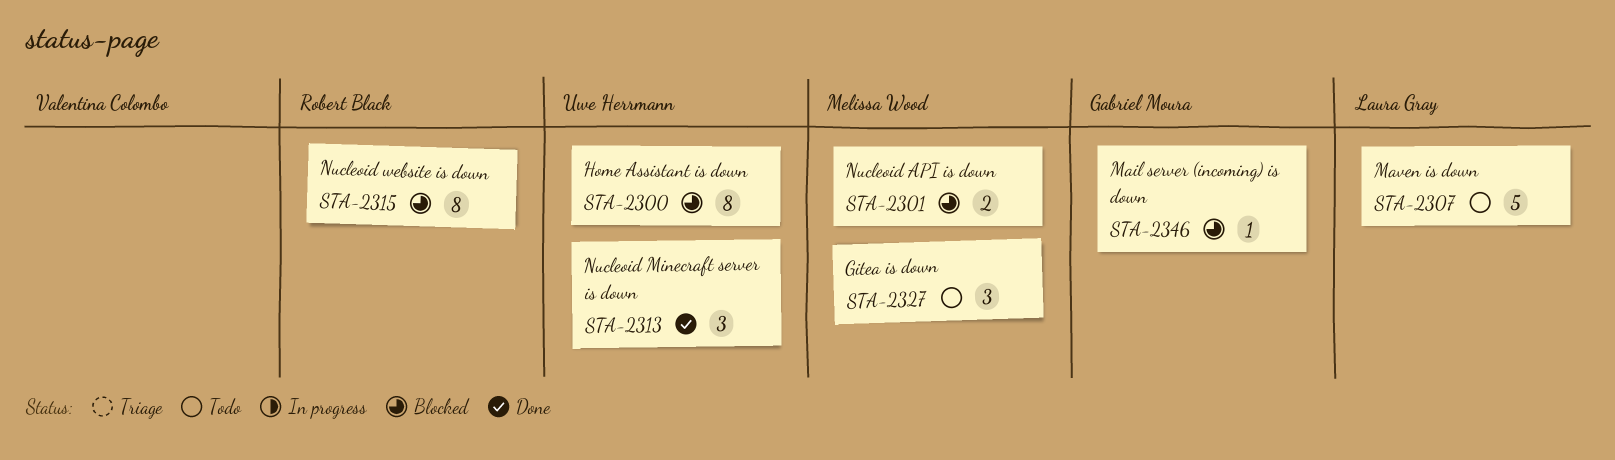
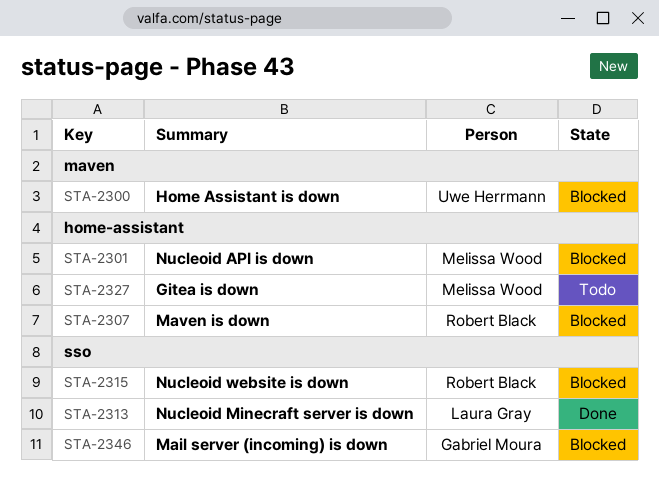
STA-2307, status: Todo -> Blocked
STA-2307, owner: Laura Gray -> Robert Black
STA-2313, owner: Uwe Herrmann -> Laura Gray

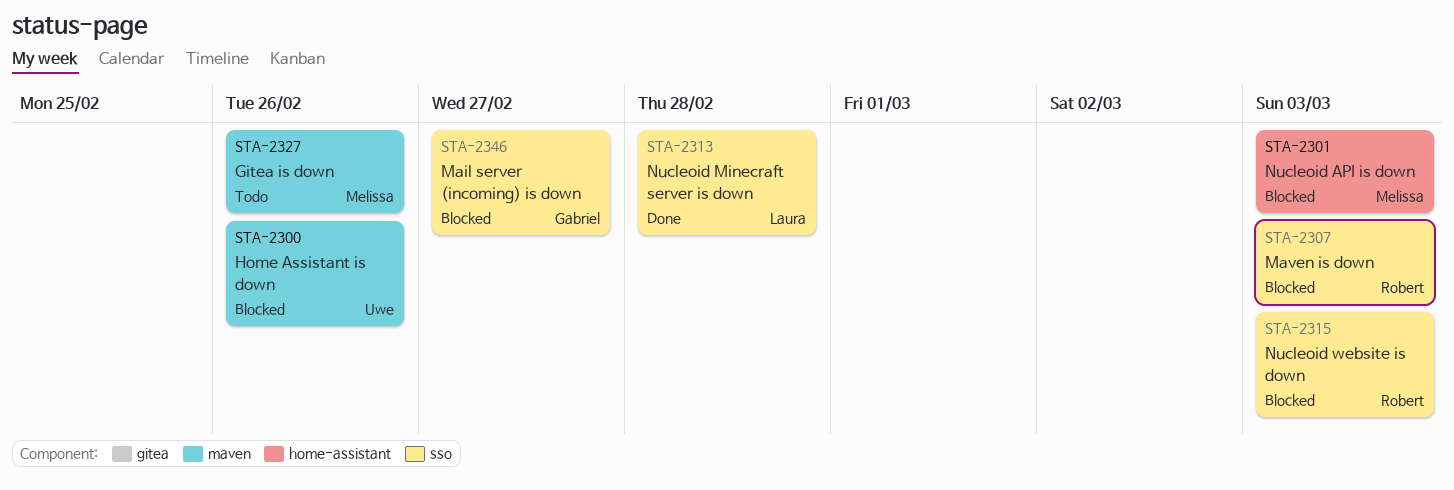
STA-2307, label: home-assistant -> sso
STA-2327, label: home-assistant -> maven

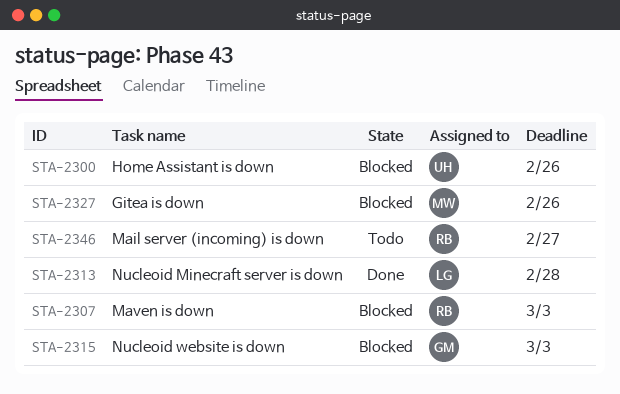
STA-2301: present -> none
STA-2315, owner: Robert -> Gabriel
STA-2327, status: Todo -> Blocked
STA-2346, status: Blocked -> Todo
STA-2346, owner: Gabriel -> Robert

